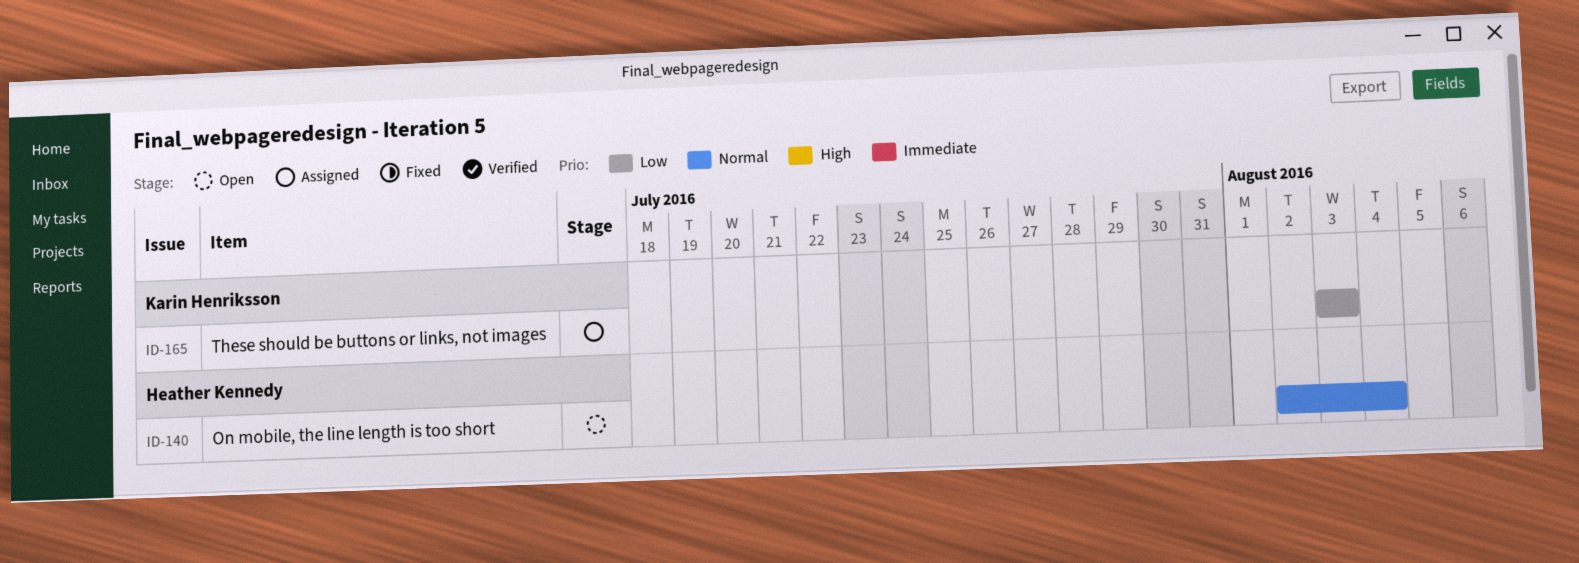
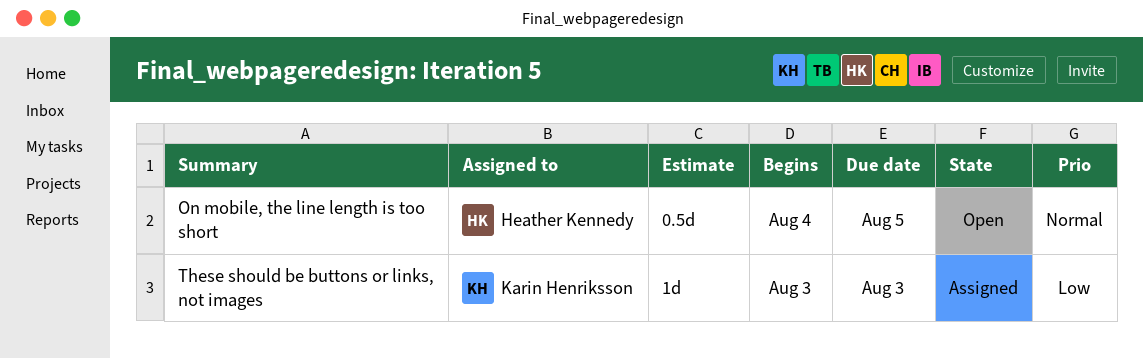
On mobile, the line length is too short, start: Aug 2 -> Aug 4
On mobile, the line length is too short, due: Aug 4 -> Aug 5

